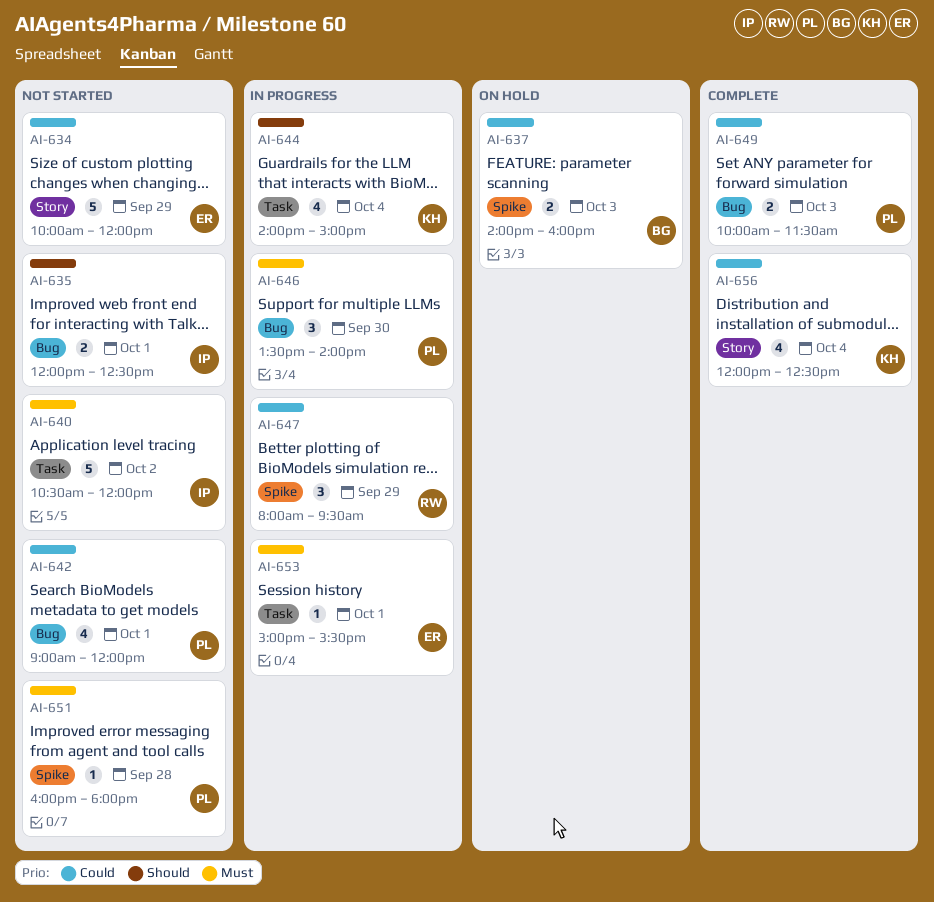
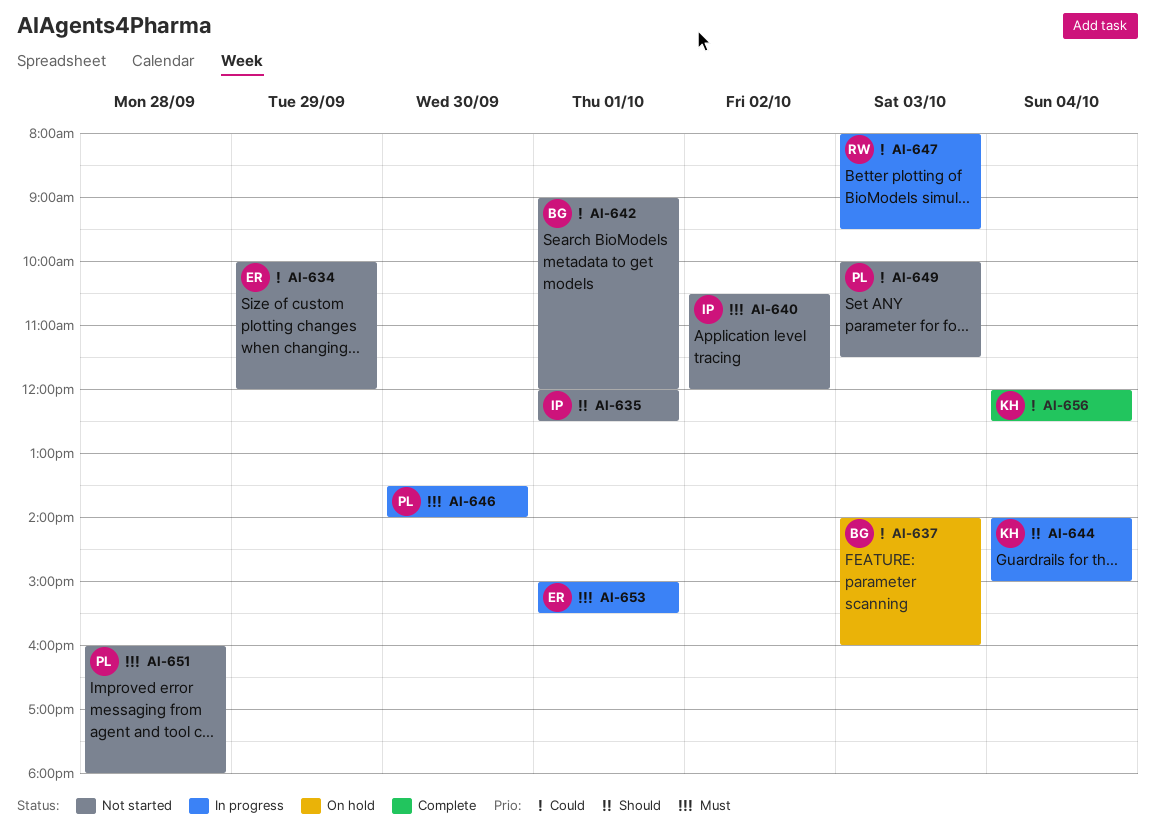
AI-642, owner: PL -> BG
AI-647, day: Sep 29 -> Oct 3
AI-649, status: Complete -> Not started

